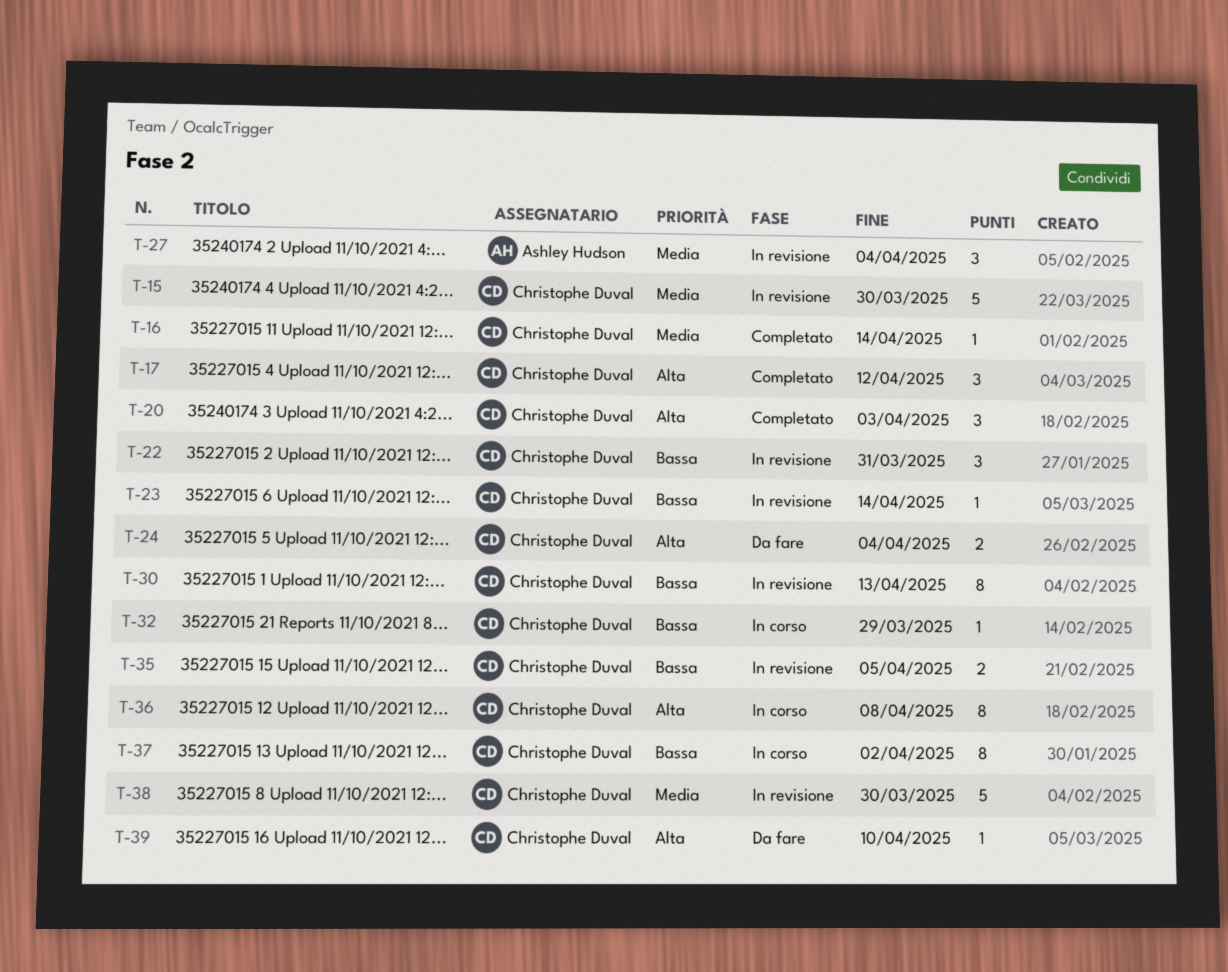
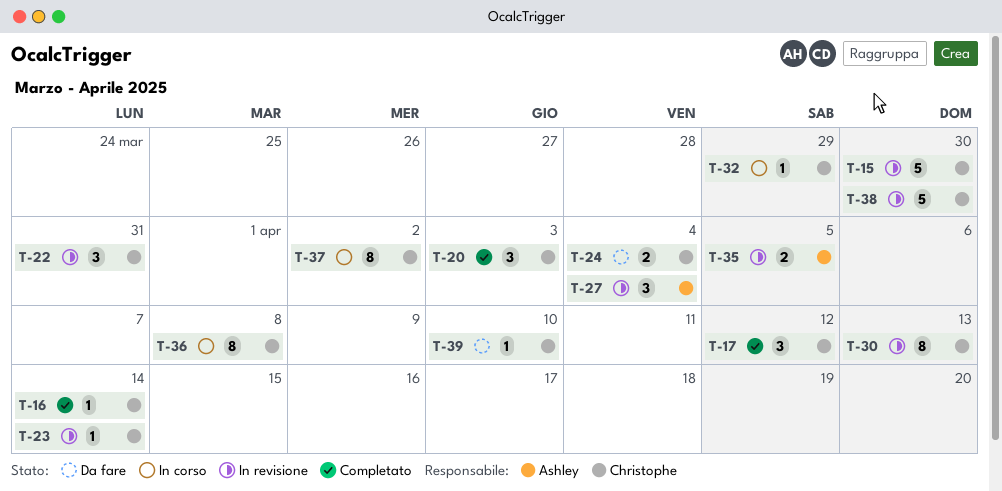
T-35, owner: Christophe Duval -> Ashley Hudson

